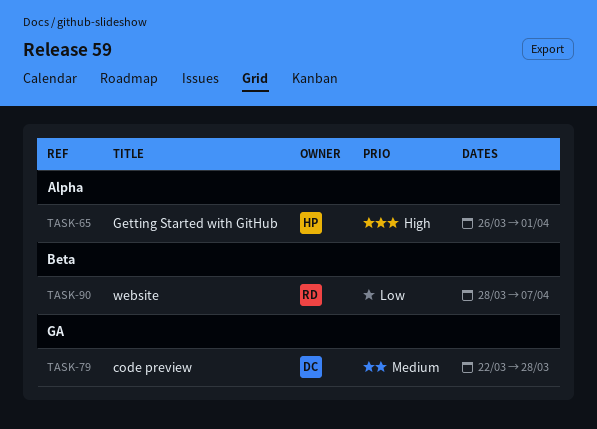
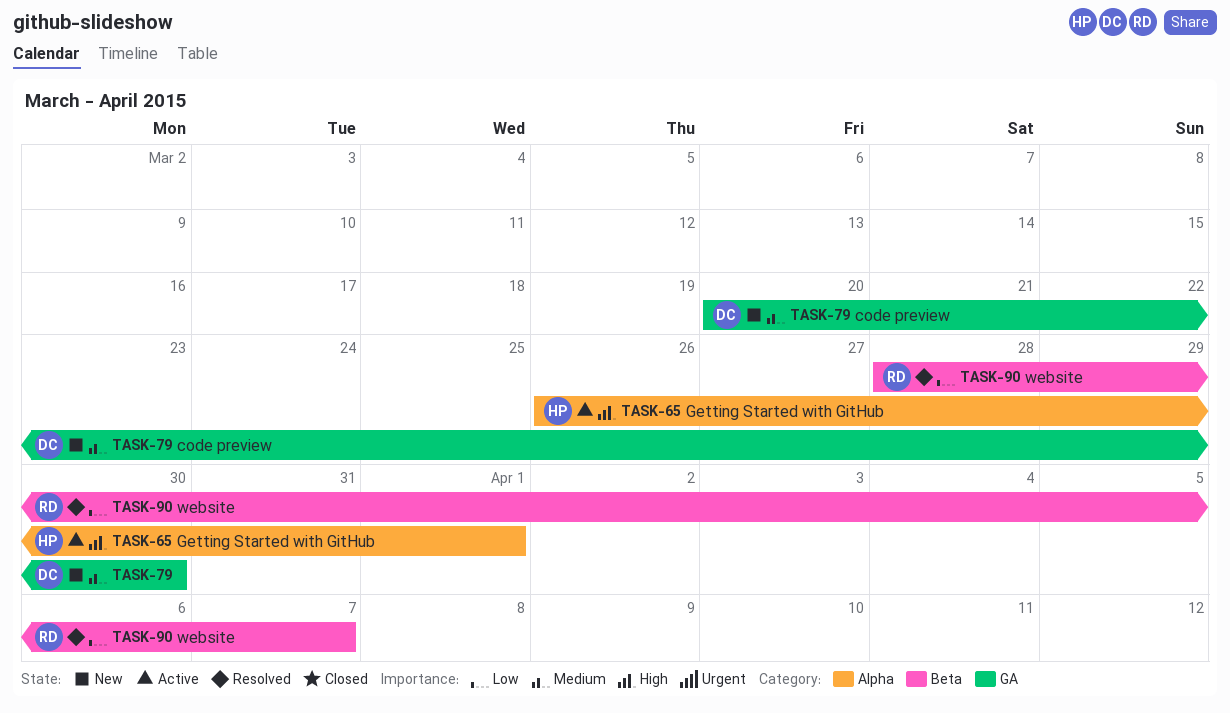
TASK-79, start: Mar 22 -> Mar 20
TASK-79, due: Mar 28 -> Mar 30

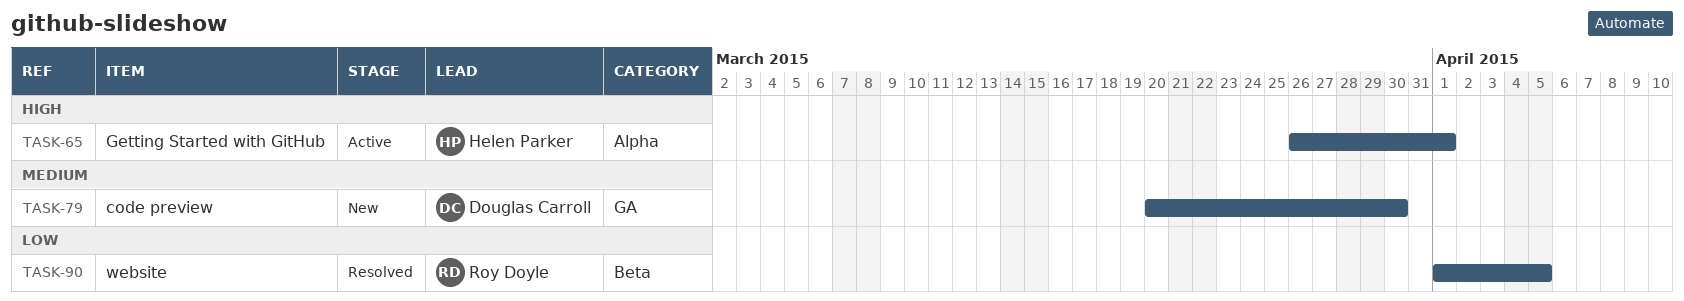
TASK-90, start: Mar 28 -> Apr 1
TASK-90, due: Apr 7 -> Apr 5

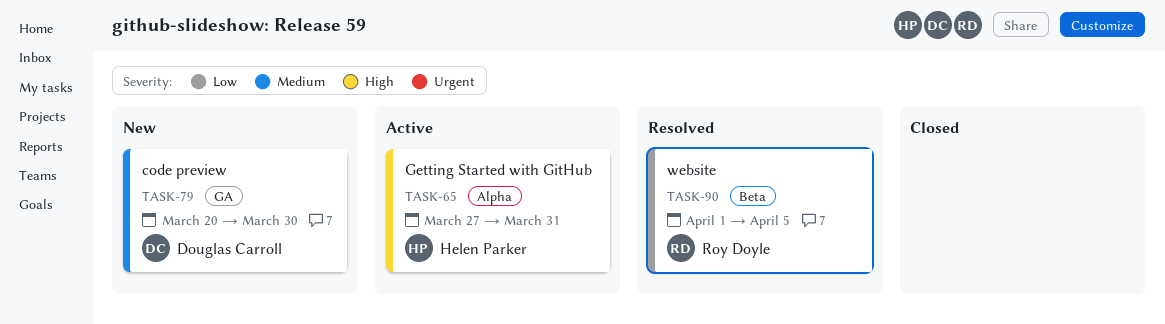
TASK-65, start: Mar 26 -> Mar 27
TASK-65, due: Apr 1 -> Mar 31

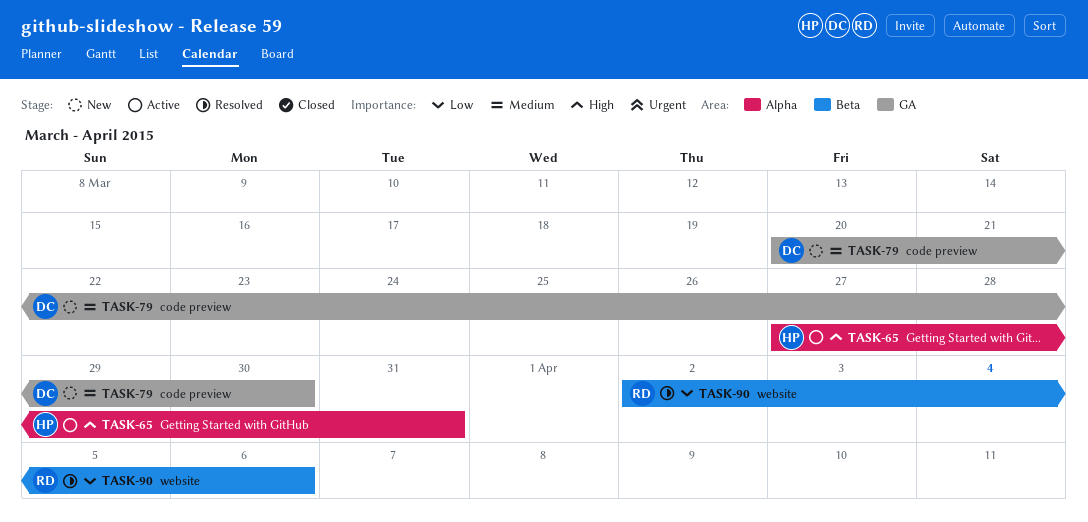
TASK-90, start: Apr 1 -> Apr 2
TASK-90, due: Apr 5 -> Apr 6

